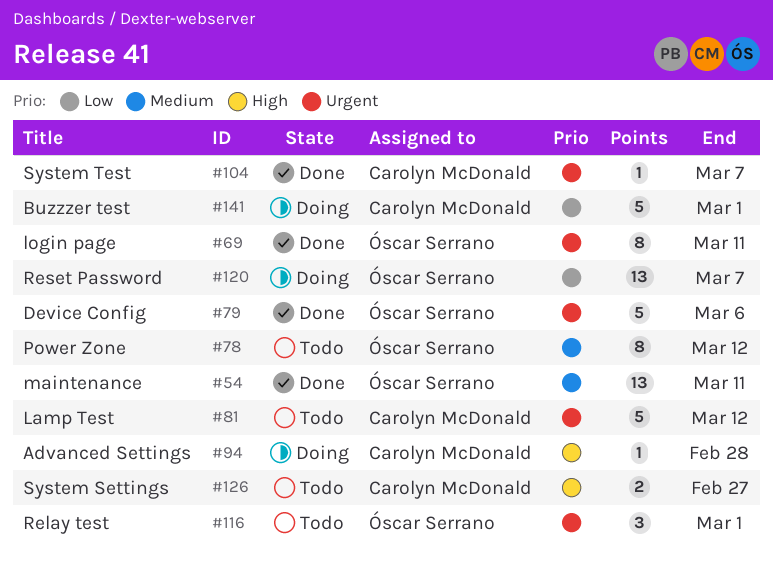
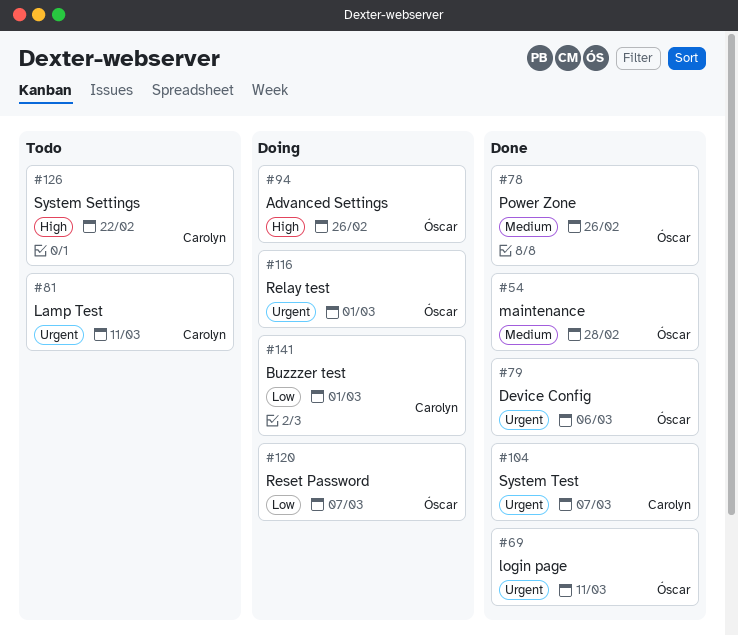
#54, due: Mar 11 -> Feb 28
#78, status: Todo -> Done
#78, due: Mar 12 -> Feb 26
#81, due: Mar 12 -> Mar 11
#94, owner: Carolyn McDonald -> Óscar Serrano
#94, due: Feb 28 -> Feb 26
#116, status: Todo -> Doing
#126, due: Feb 27 -> Feb 22

